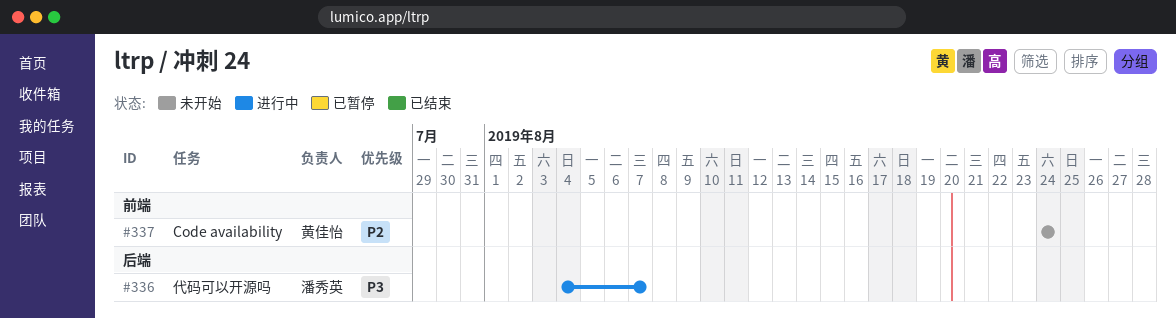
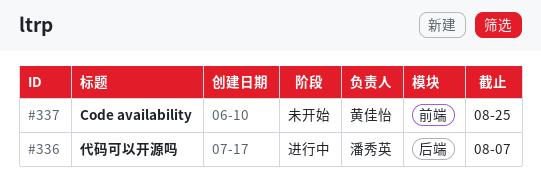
#337, due: Aug 24 -> Aug 25

